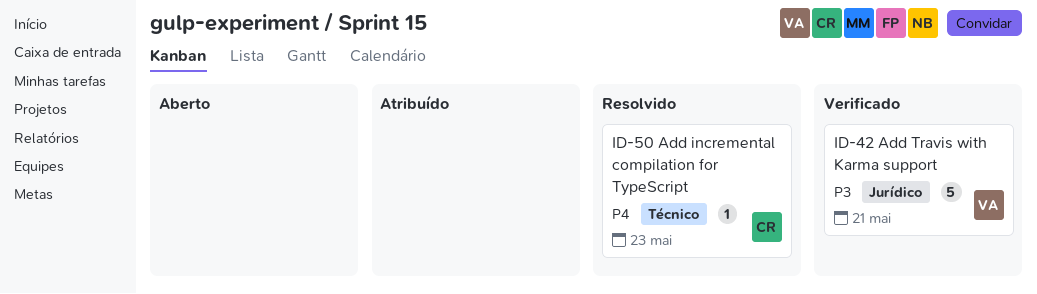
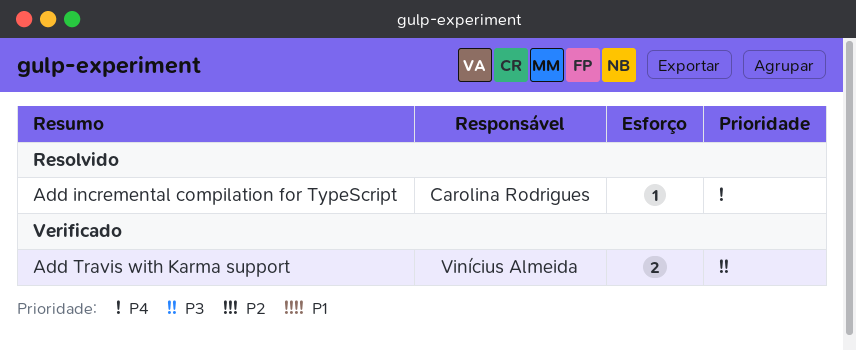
Add Travis with Karma support, estimate: 5 -> 2

